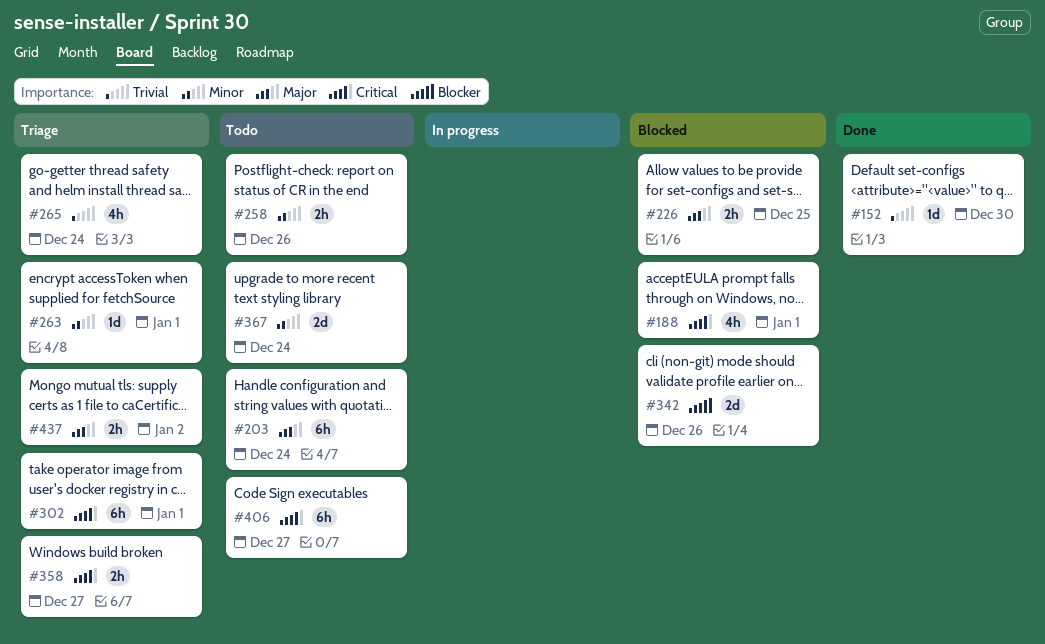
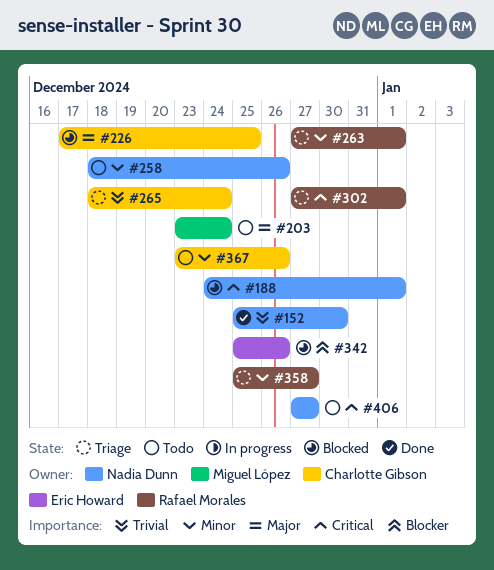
#358, priority: Critical -> Minor
#367, due: Dec 24 -> Dec 26
#437: present -> none

